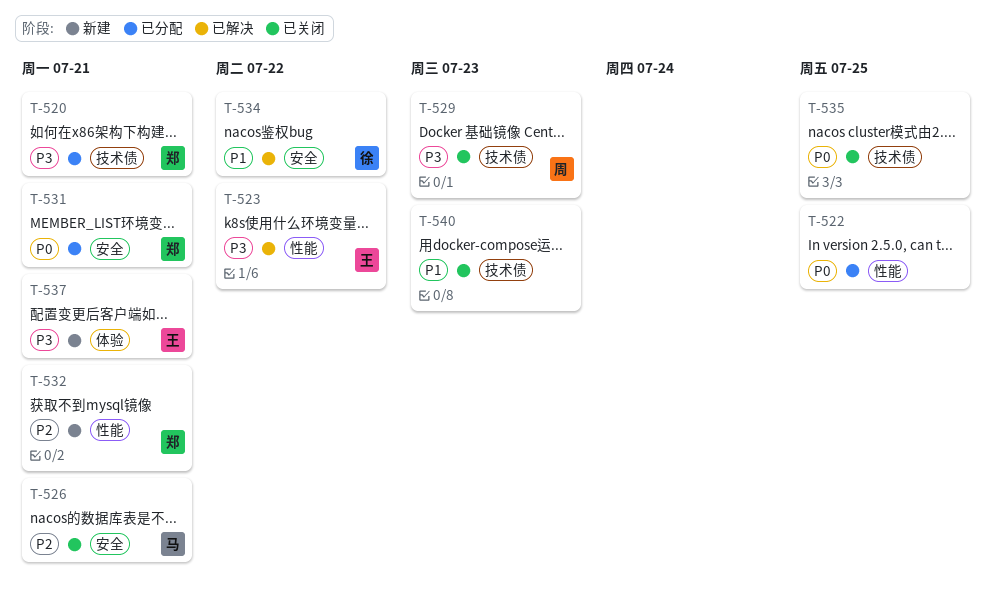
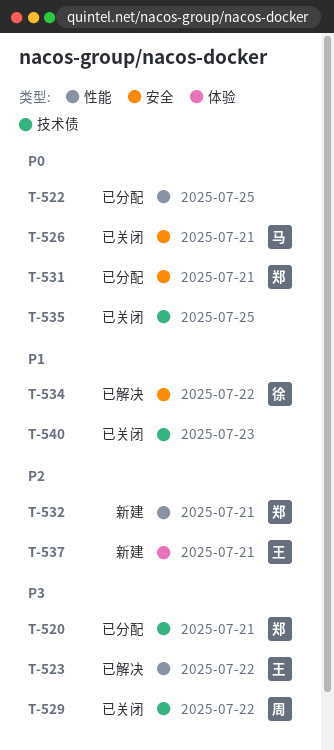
T-526, priority: P2 -> P0
T-529, due: Jul 23 -> Jul 22
T-537, priority: P3 -> P2

